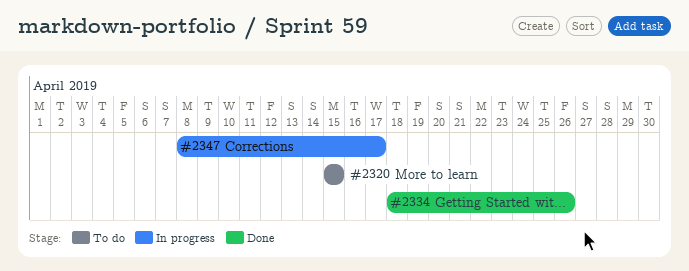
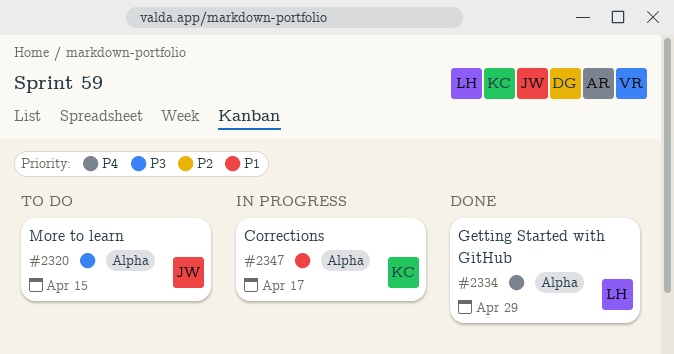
#2334, due: Apr 26 -> Apr 29

